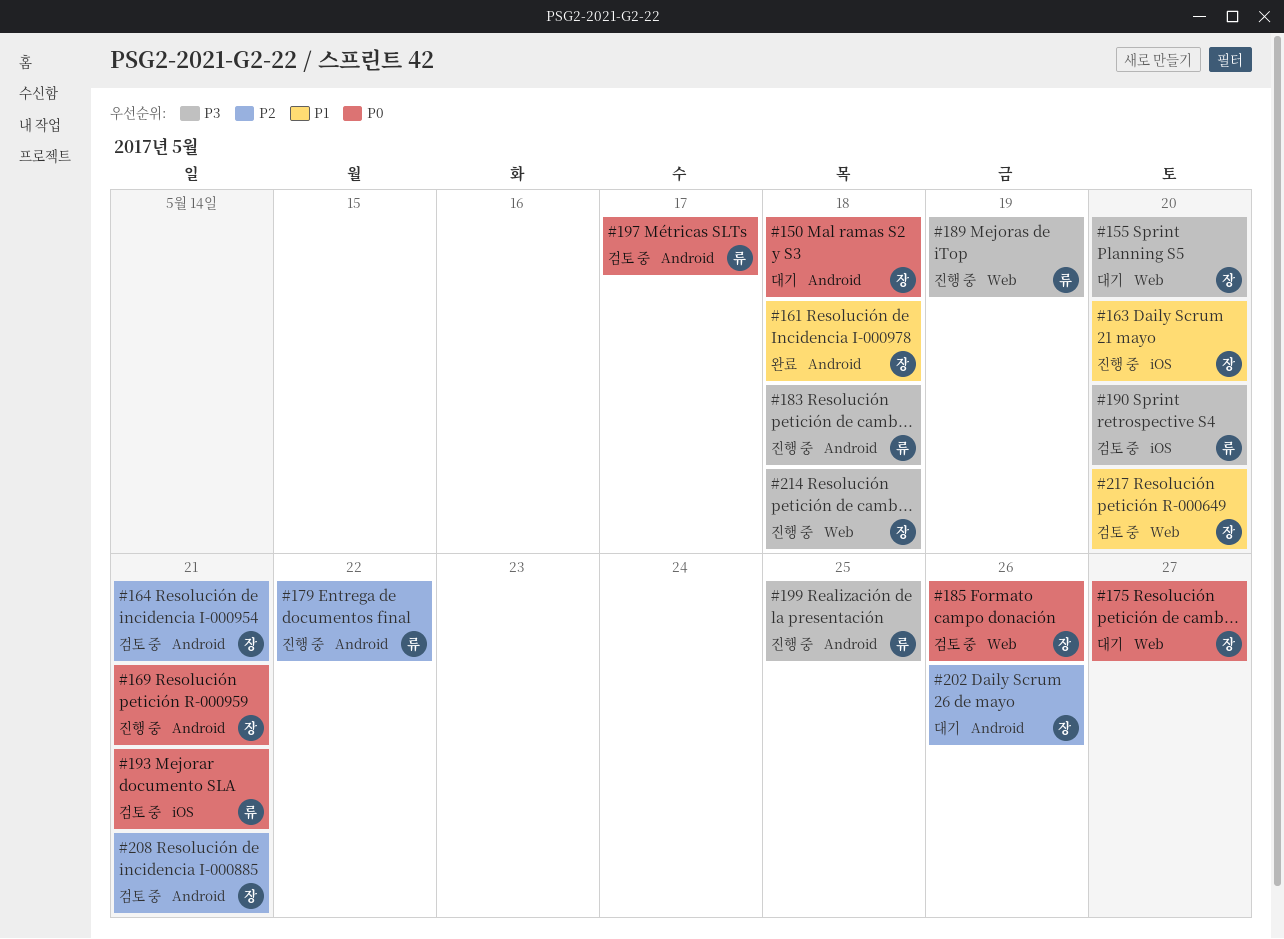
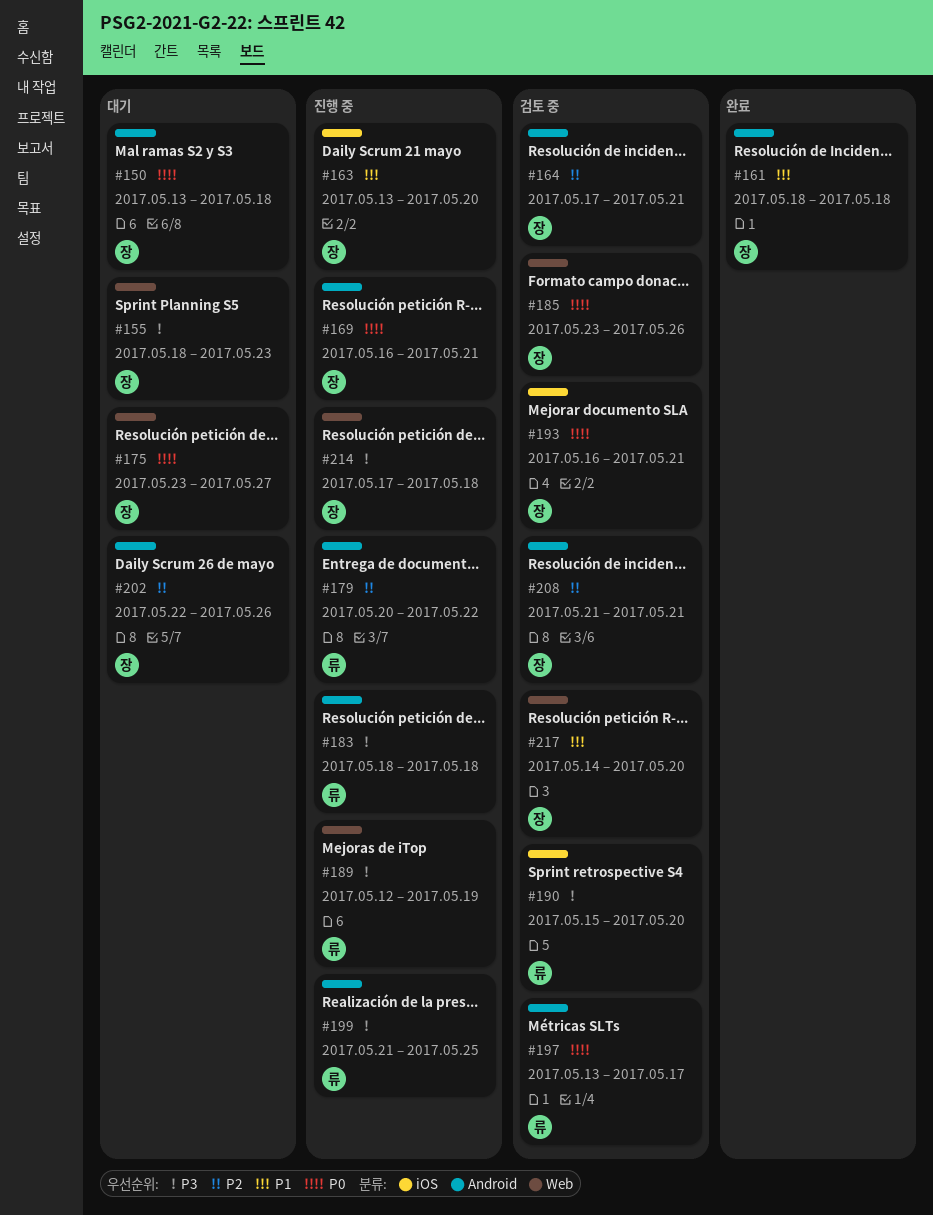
#155, due: May 20 -> May 23
#193, owner: 류 -> 장

